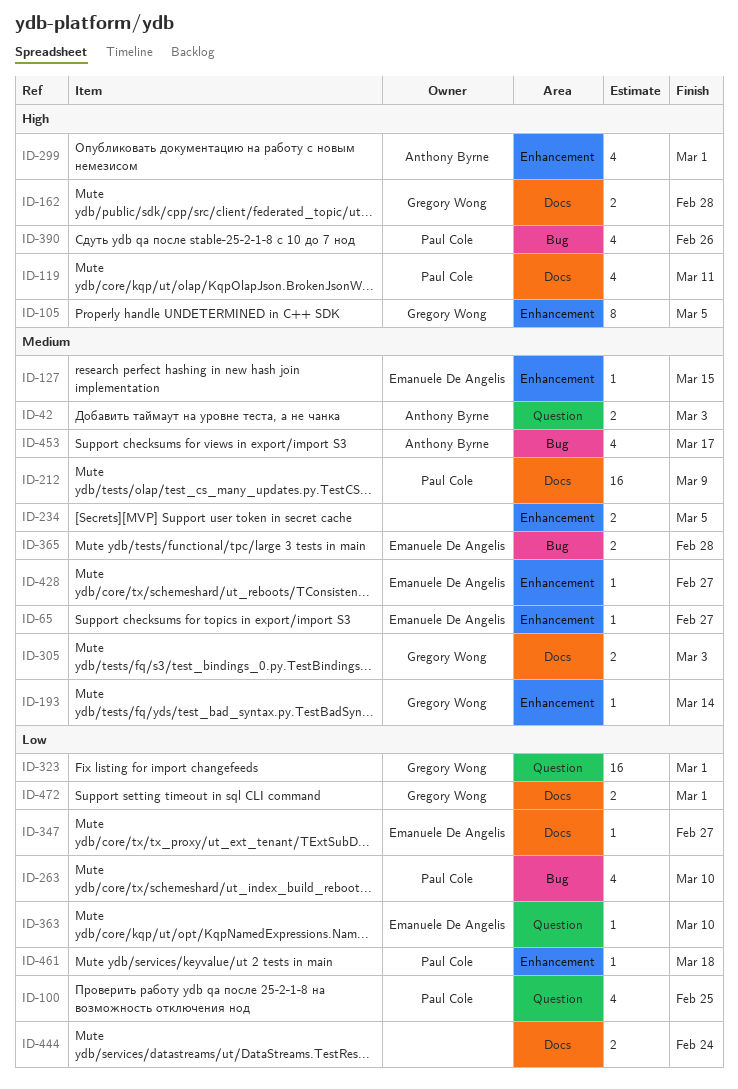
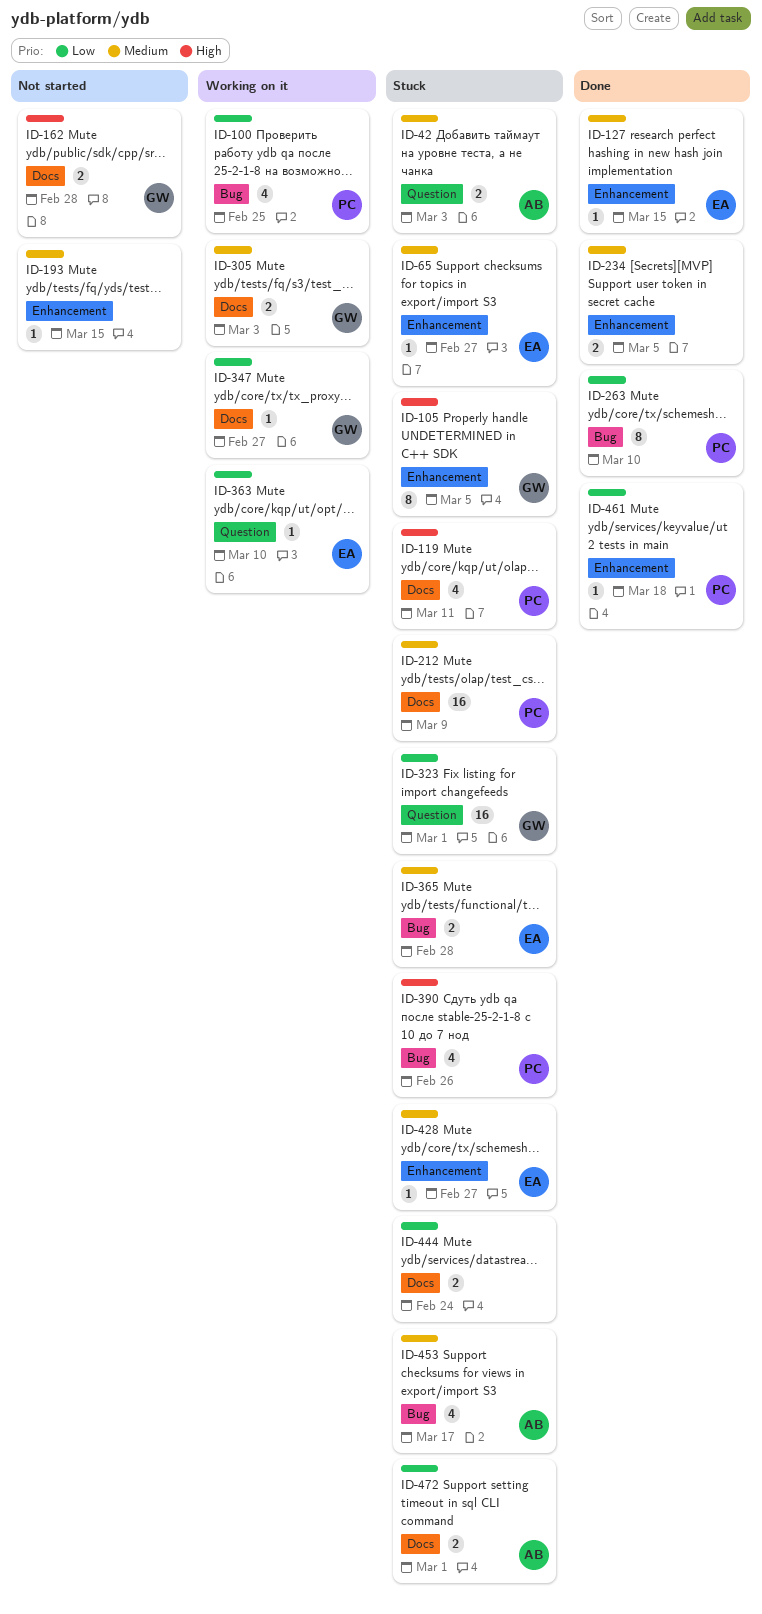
ID-100, label: Question -> Bug
ID-193, owner: Gregory Wong -> none
ID-193, due: Mar 14 -> Mar 15
ID-263, estimate: 4 -> 8
ID-299: present -> none
ID-347, owner: Emanuele De Angelis -> Gregory Wong
ID-472, owner: Gregory Wong -> Anthony Byrne

